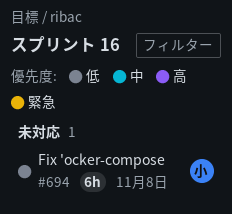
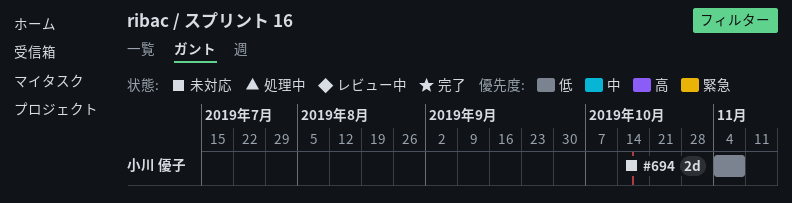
#694, estimate: 6h -> 2d

